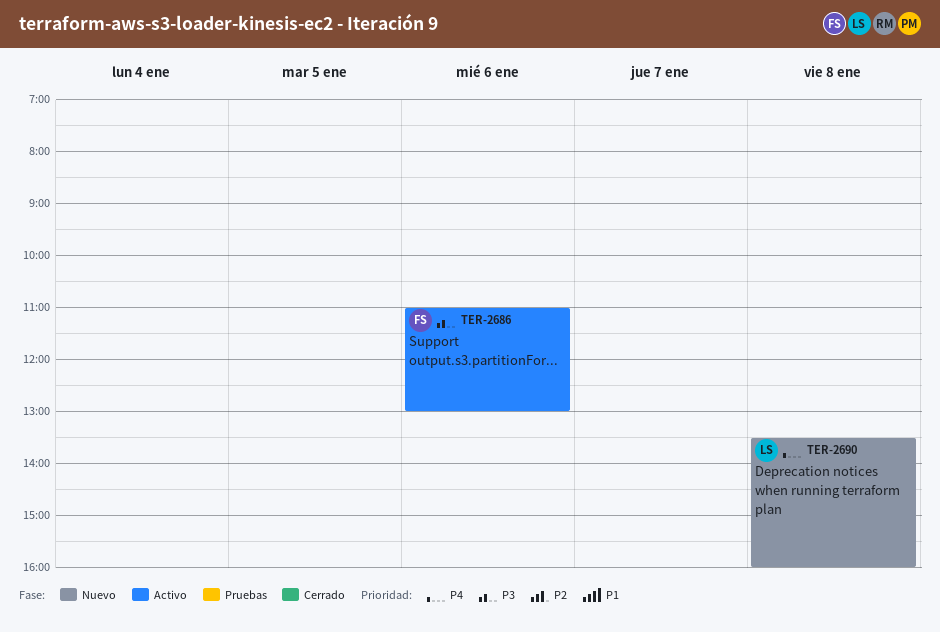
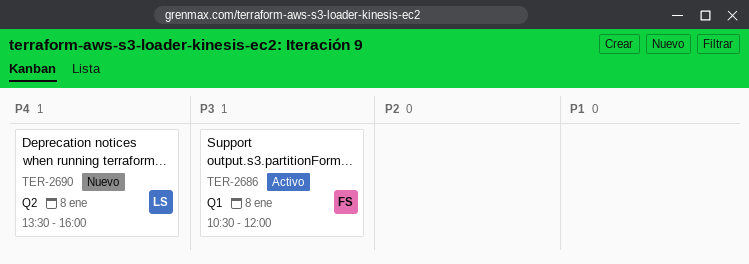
TER-2686, day: Jan 6 -> Jan 8
TER-2686, begins: 11:00 -> 10:30
TER-2686, ends: 13:00 -> 12:00

